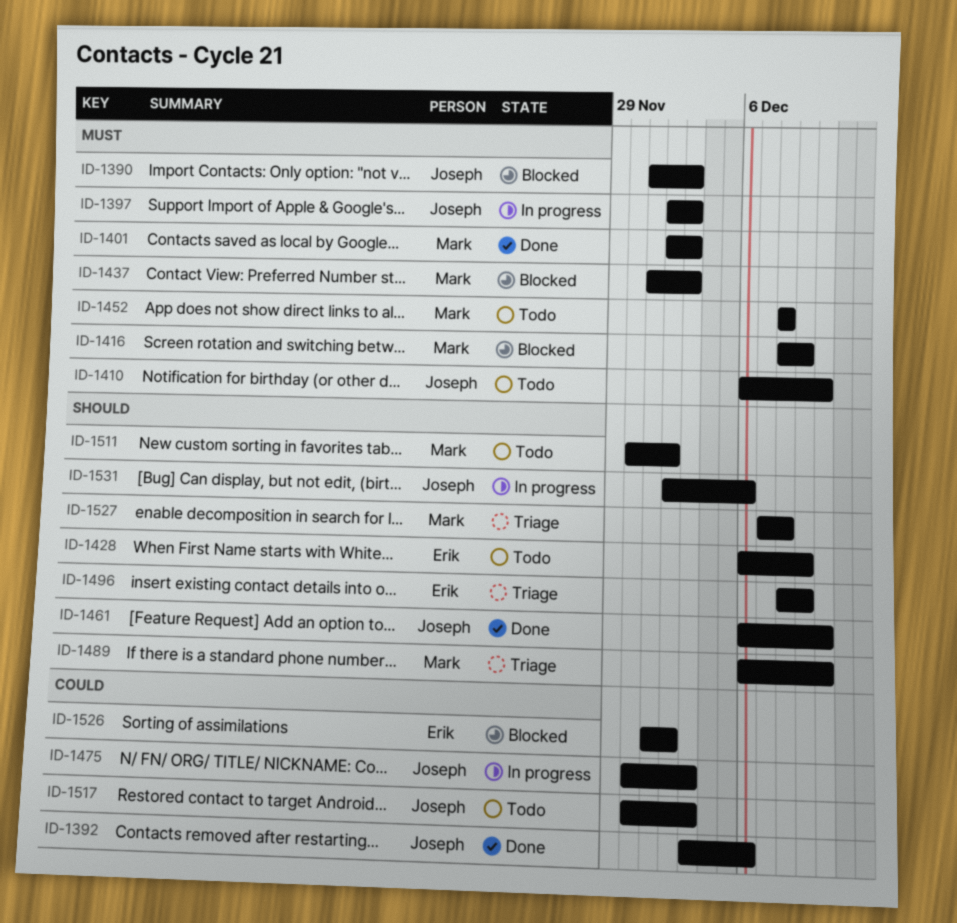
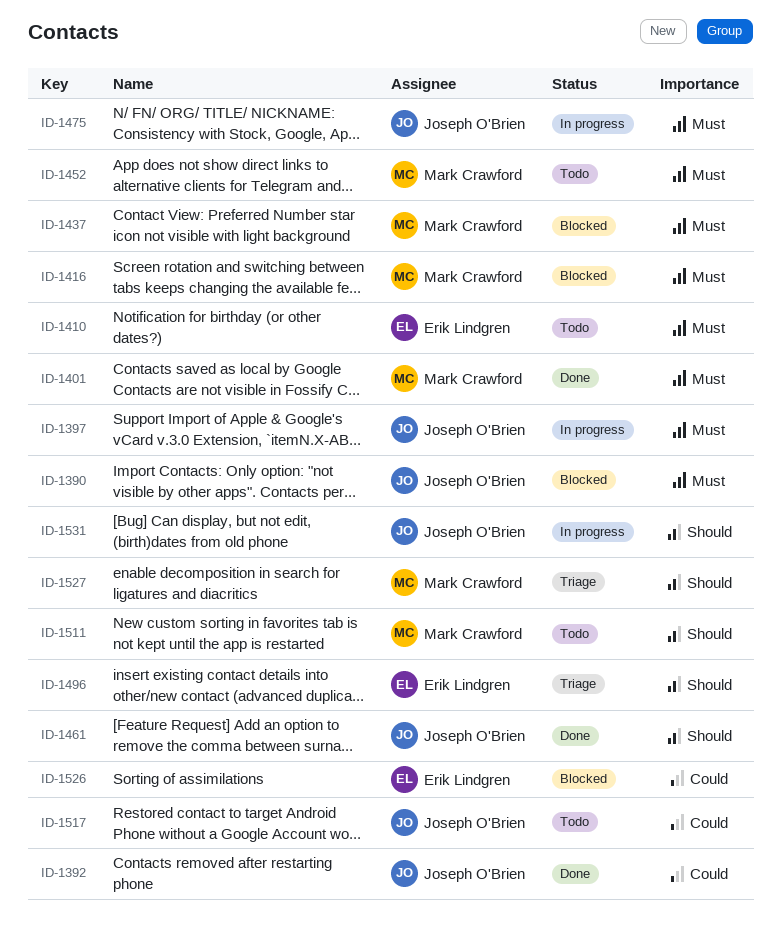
ID-1410, owner: Joseph O'Brien -> Erik Lindgren
ID-1428: present -> none
ID-1475, priority: Could -> Must
ID-1489: present -> none

